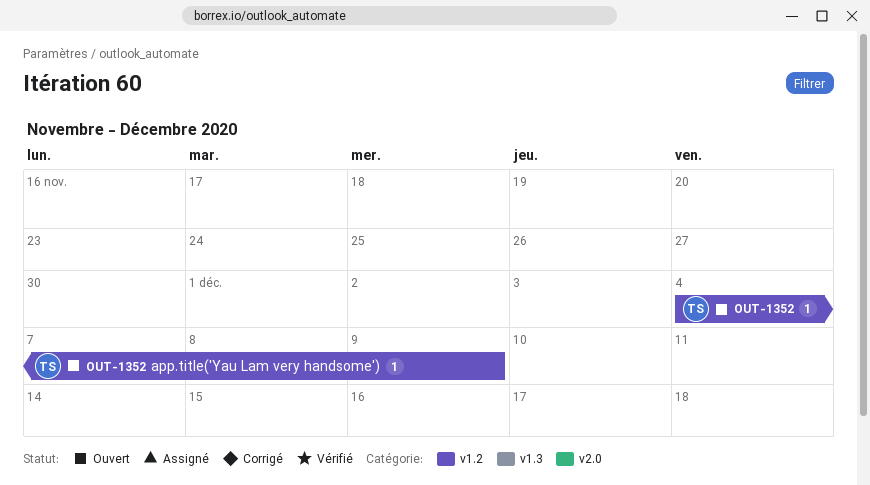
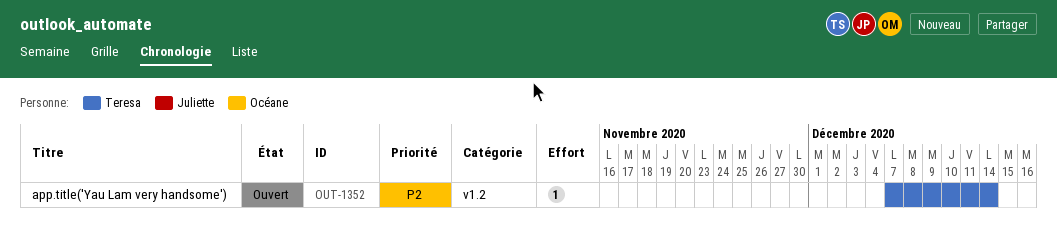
OUT-1352, start: Dec 4 -> Dec 7
OUT-1352, due: Dec 9 -> Dec 14

